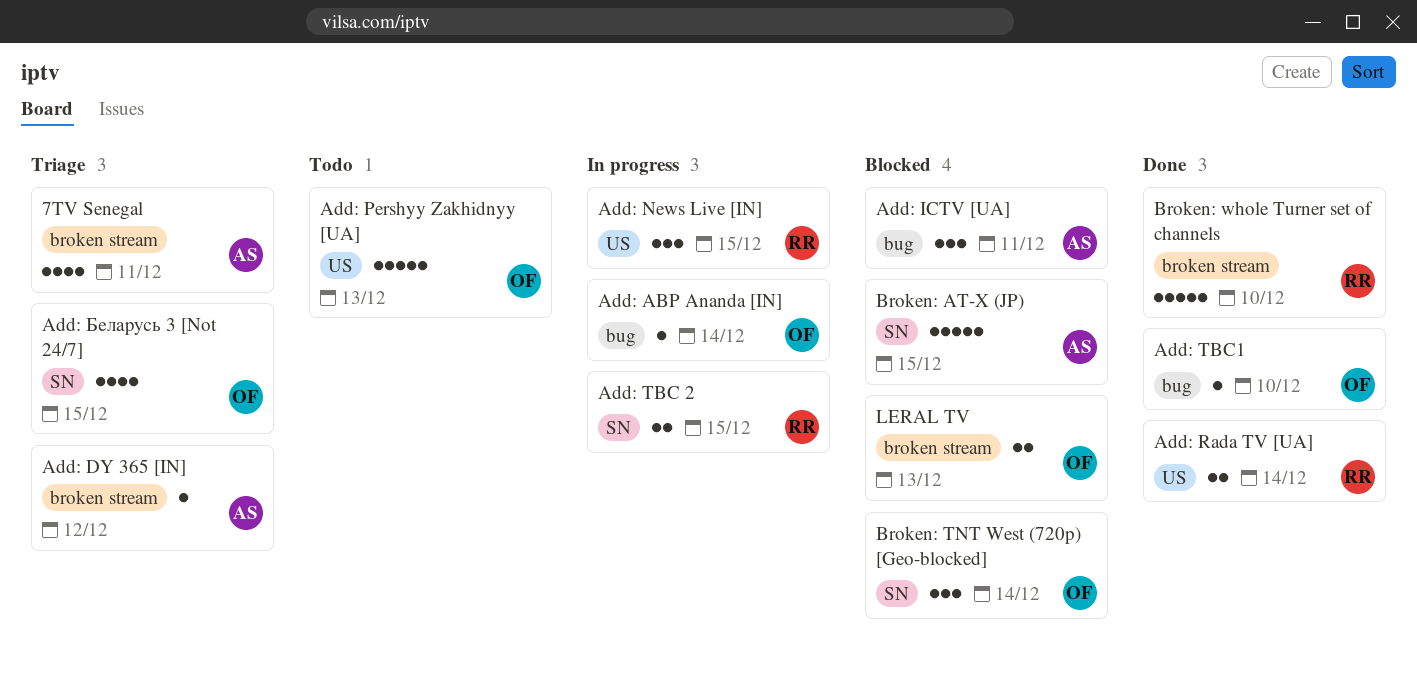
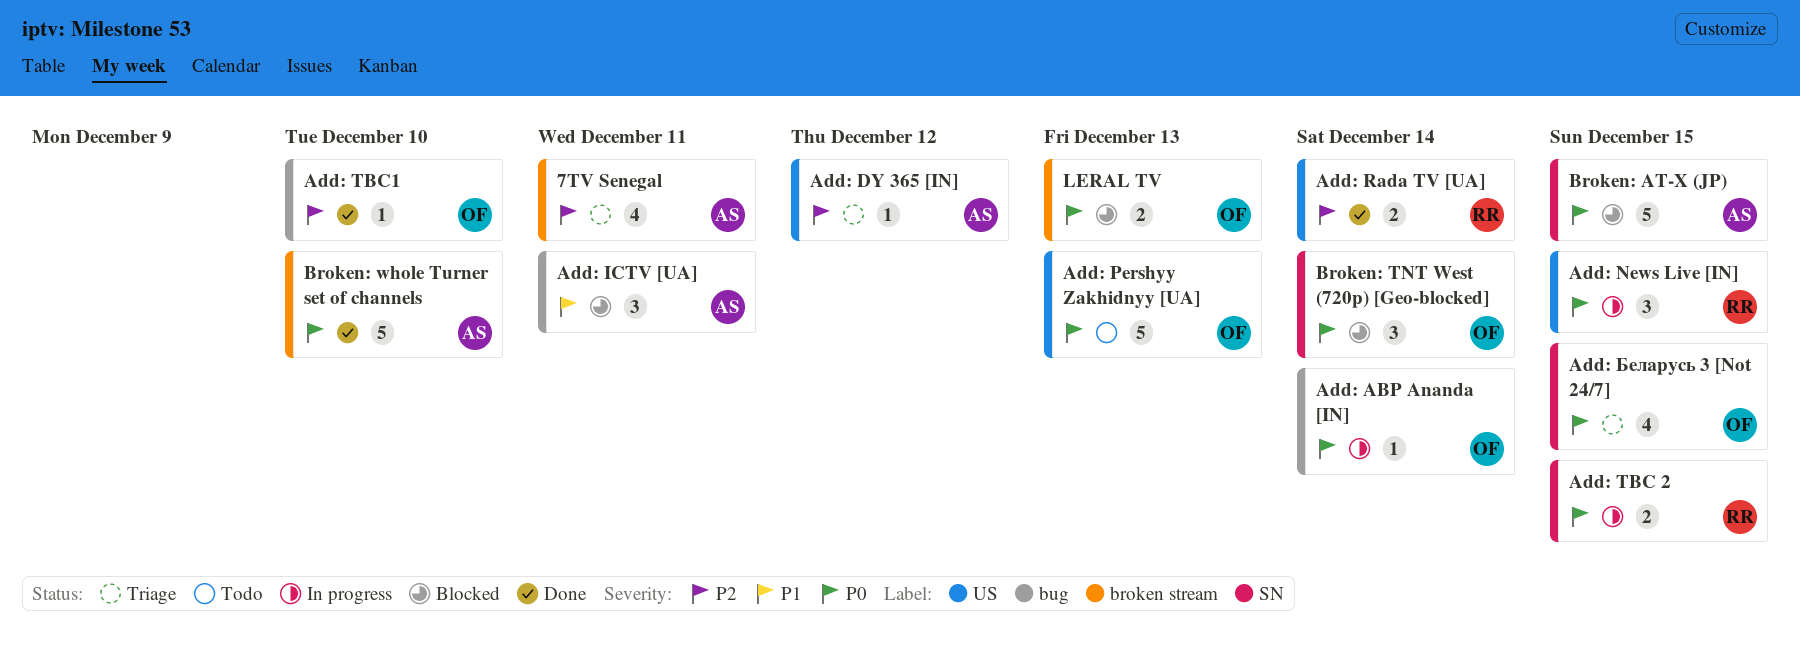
Add: DY 365 [IN], label: broken stream -> US
Broken: whole Turner set of channels, owner: RR -> AS

